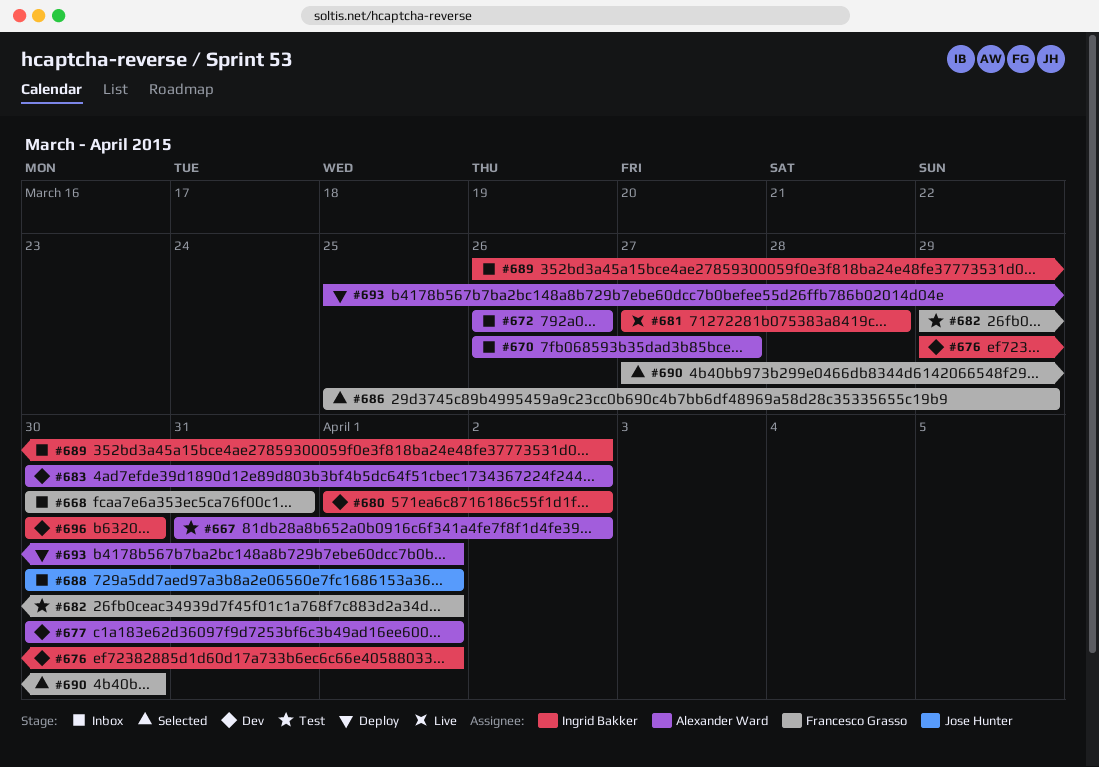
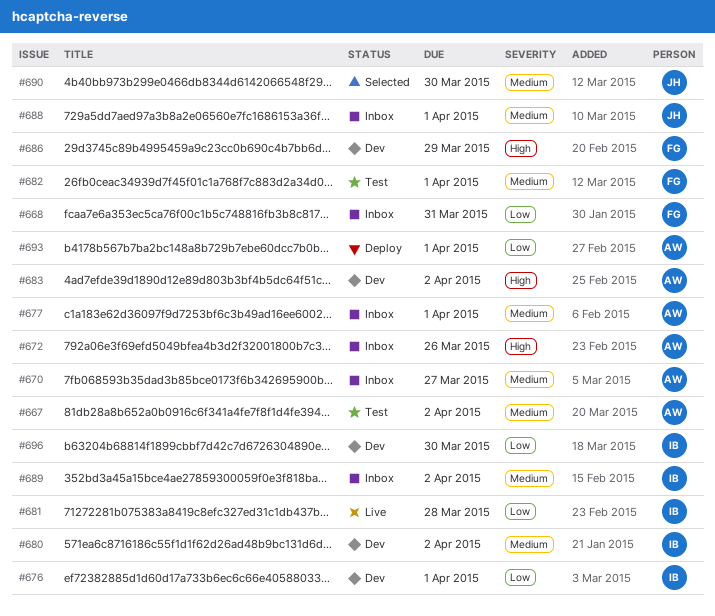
#677, status: Dev -> Inbox
#686, status: Selected -> Dev
#690, owner: Francesco Grasso -> Jose Hunter

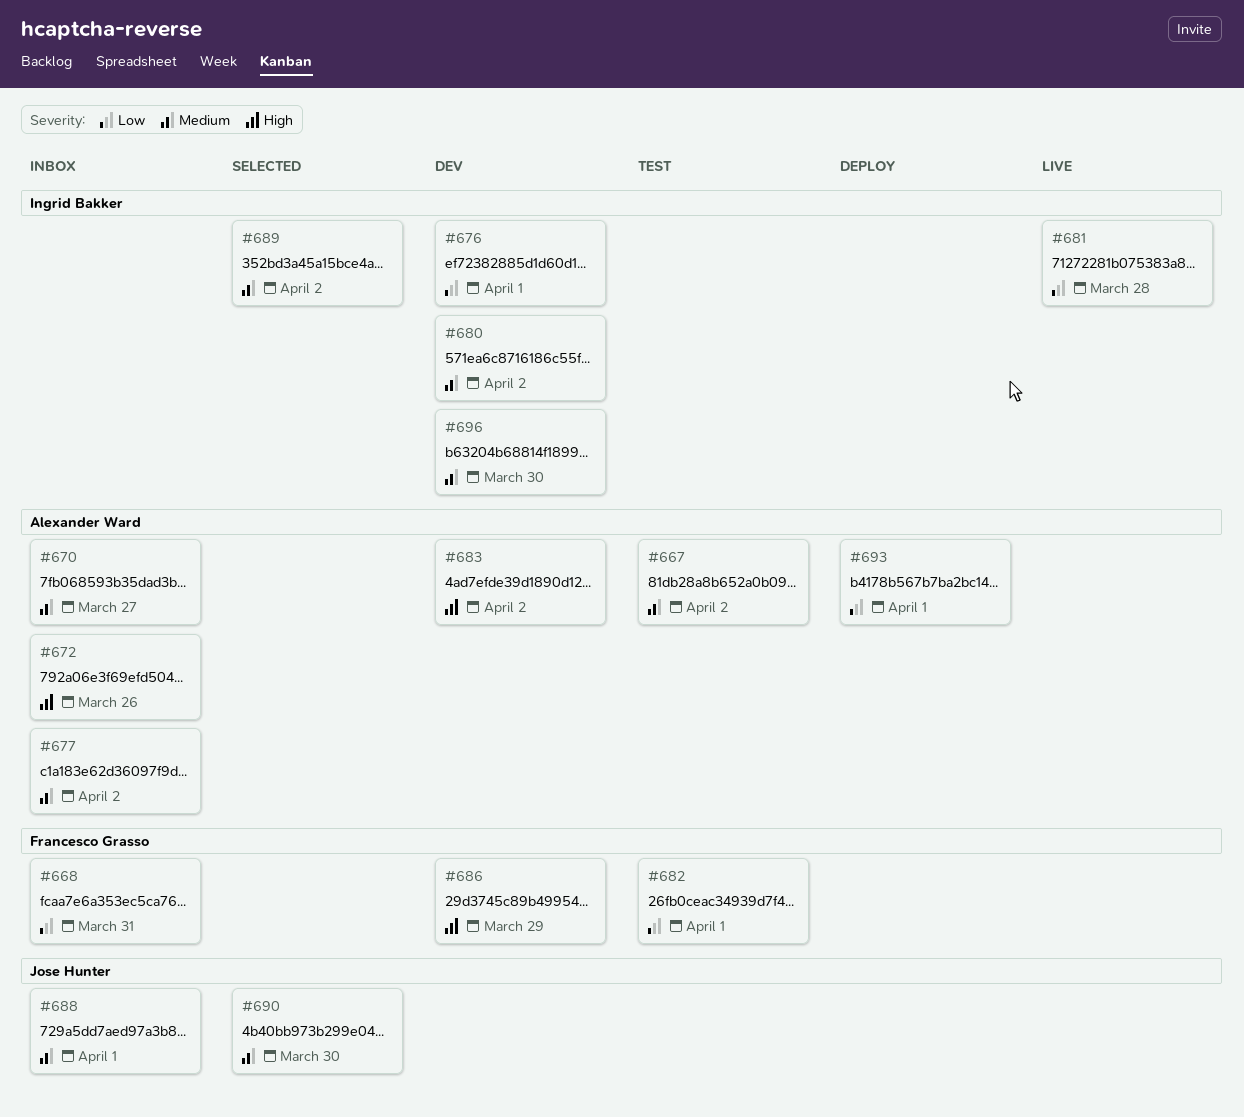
#677, due: Apr 1 -> Apr 2
#682, priority: Medium -> Low
#689, status: Inbox -> Selected
#696, priority: Low -> Medium

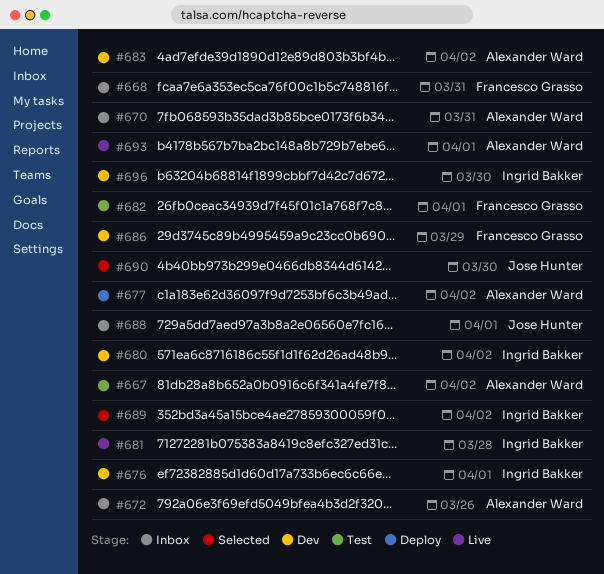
#670, due: Mar 27 -> Mar 31
#677, status: Inbox -> Deploy
#693, status: Deploy -> Live

